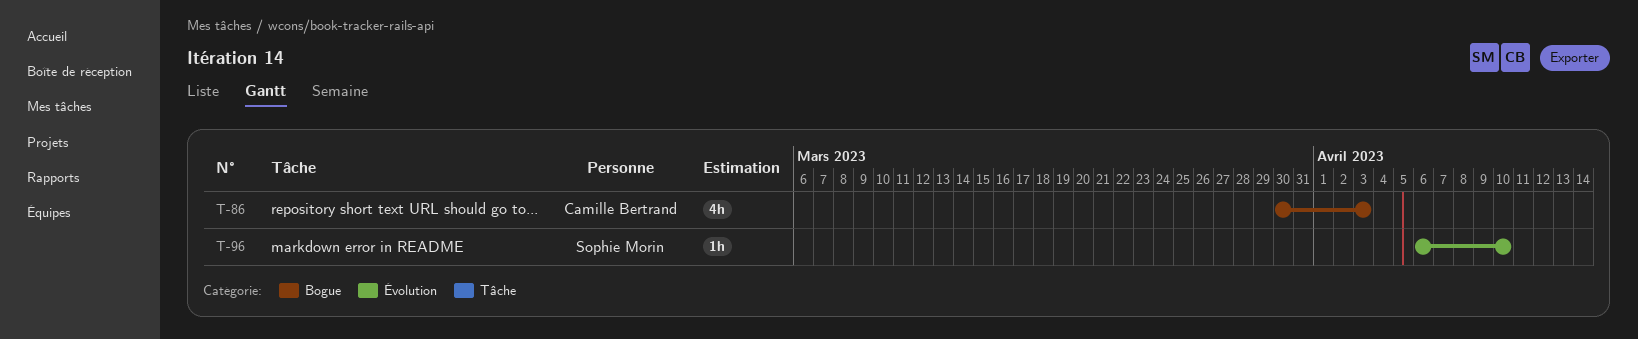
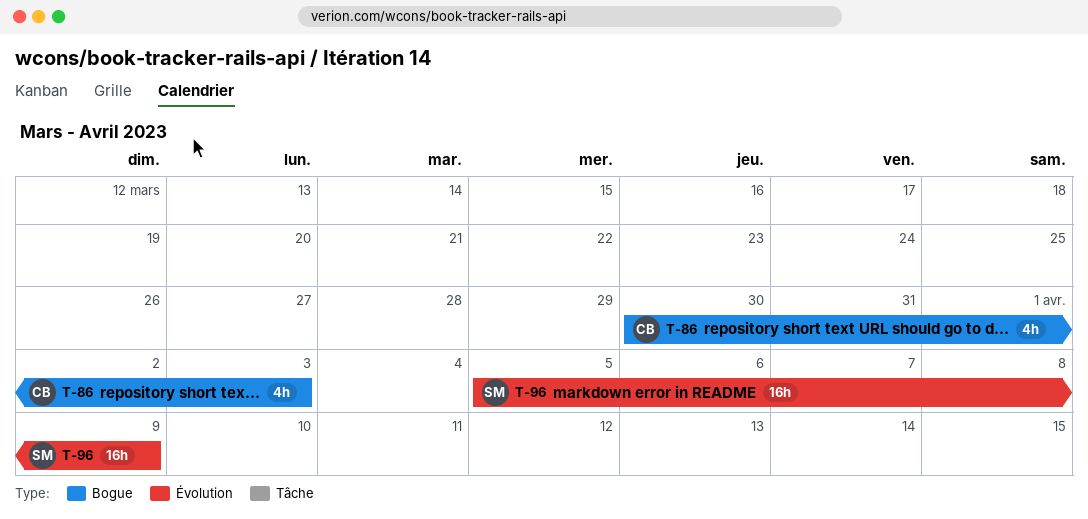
T-96, estimate: 1h -> 16h
T-96, start: Apr 6 -> Apr 5
T-96, due: Apr 10 -> Apr 9

